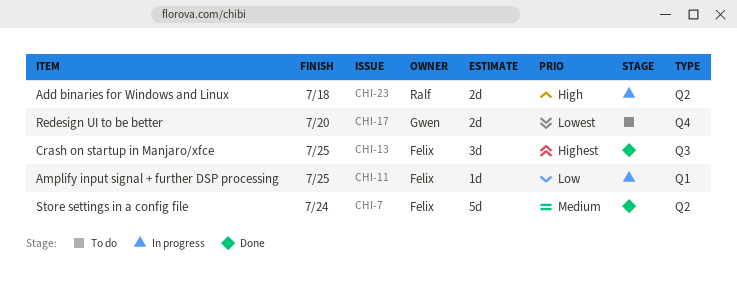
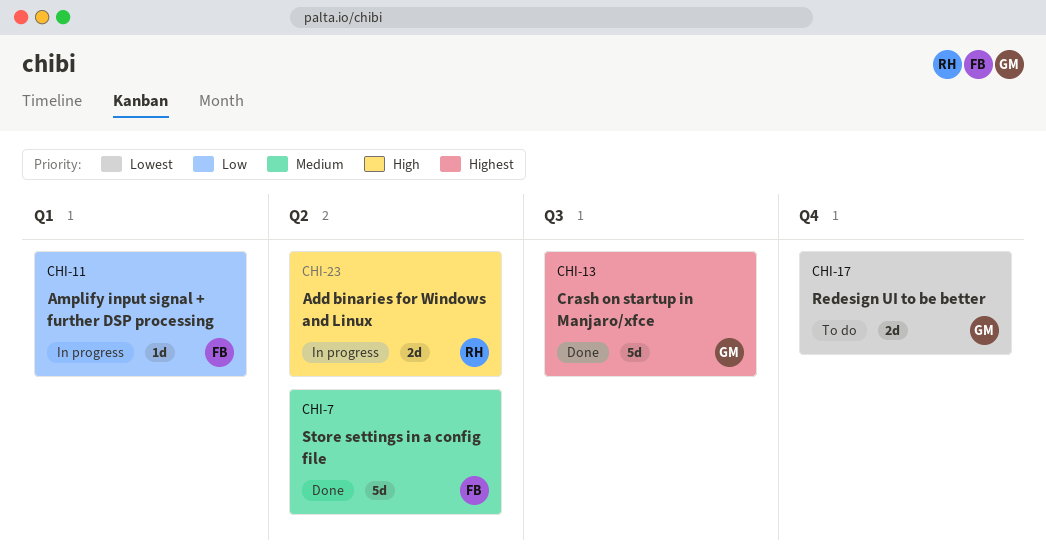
CHI-13, owner: Felix -> Gwen
CHI-13, estimate: 3d -> 5d

